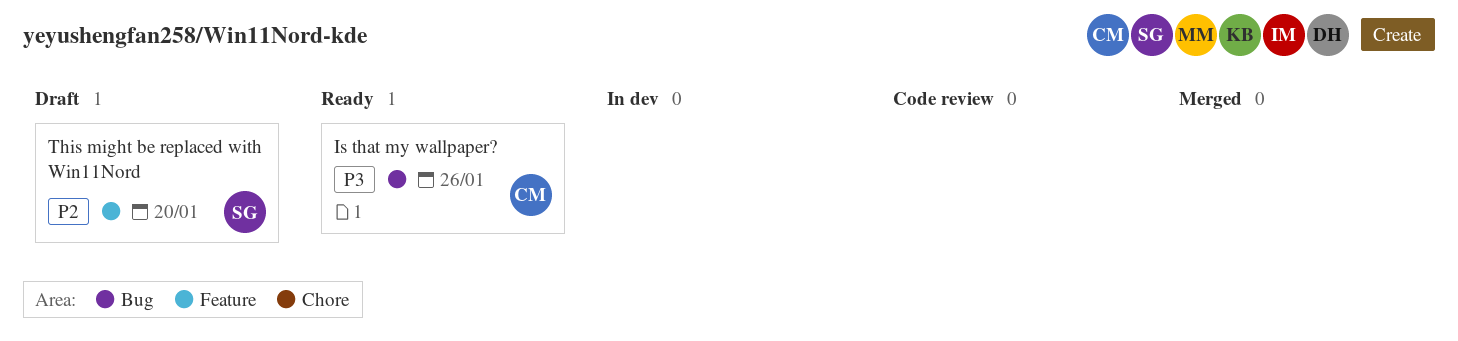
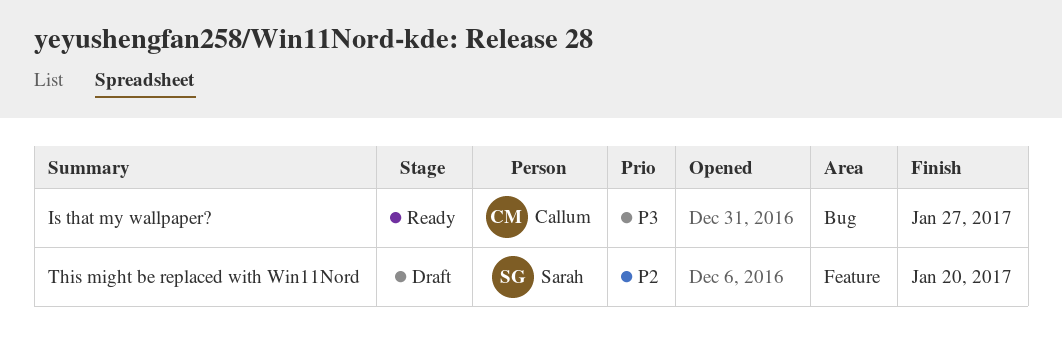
Is that my wallpaper?, due: Jan 26 -> Jan 27

